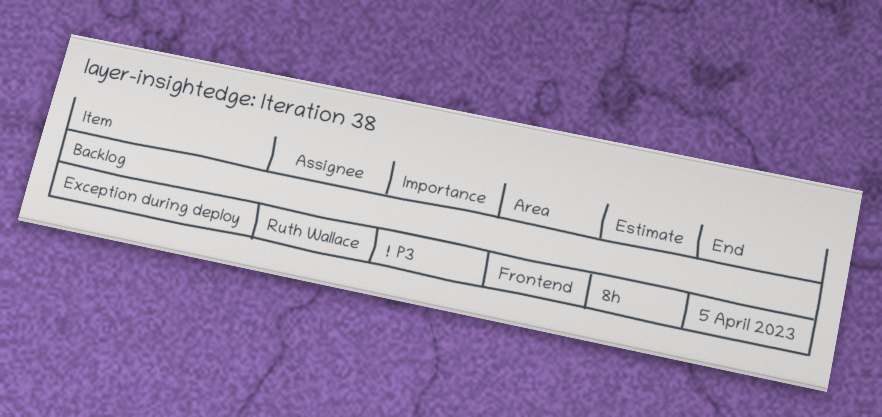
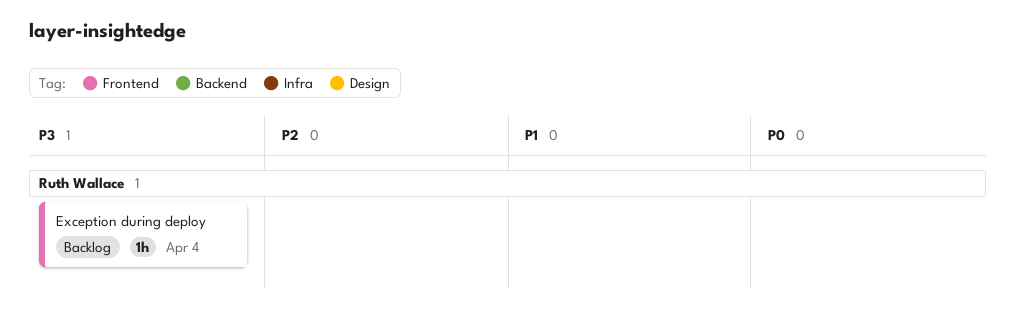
Exception during deploy, estimate: 8h -> 1h
Exception during deploy, due: Apr 5 -> Apr 4

